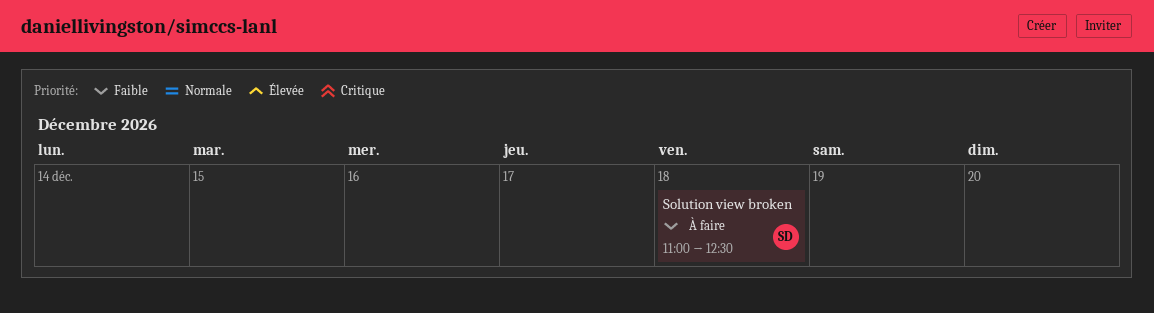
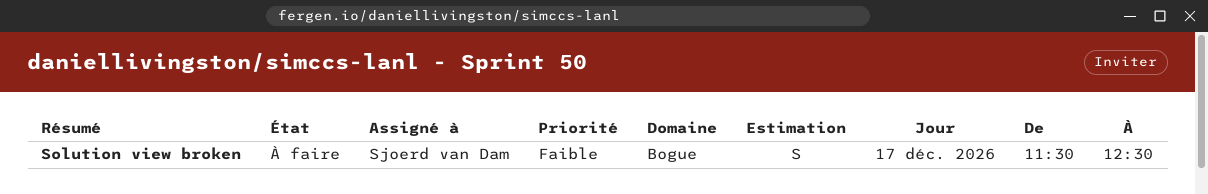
Solution view broken, day: Dec 18 -> Dec 17
Solution view broken, begins: 11:00 -> 11:30

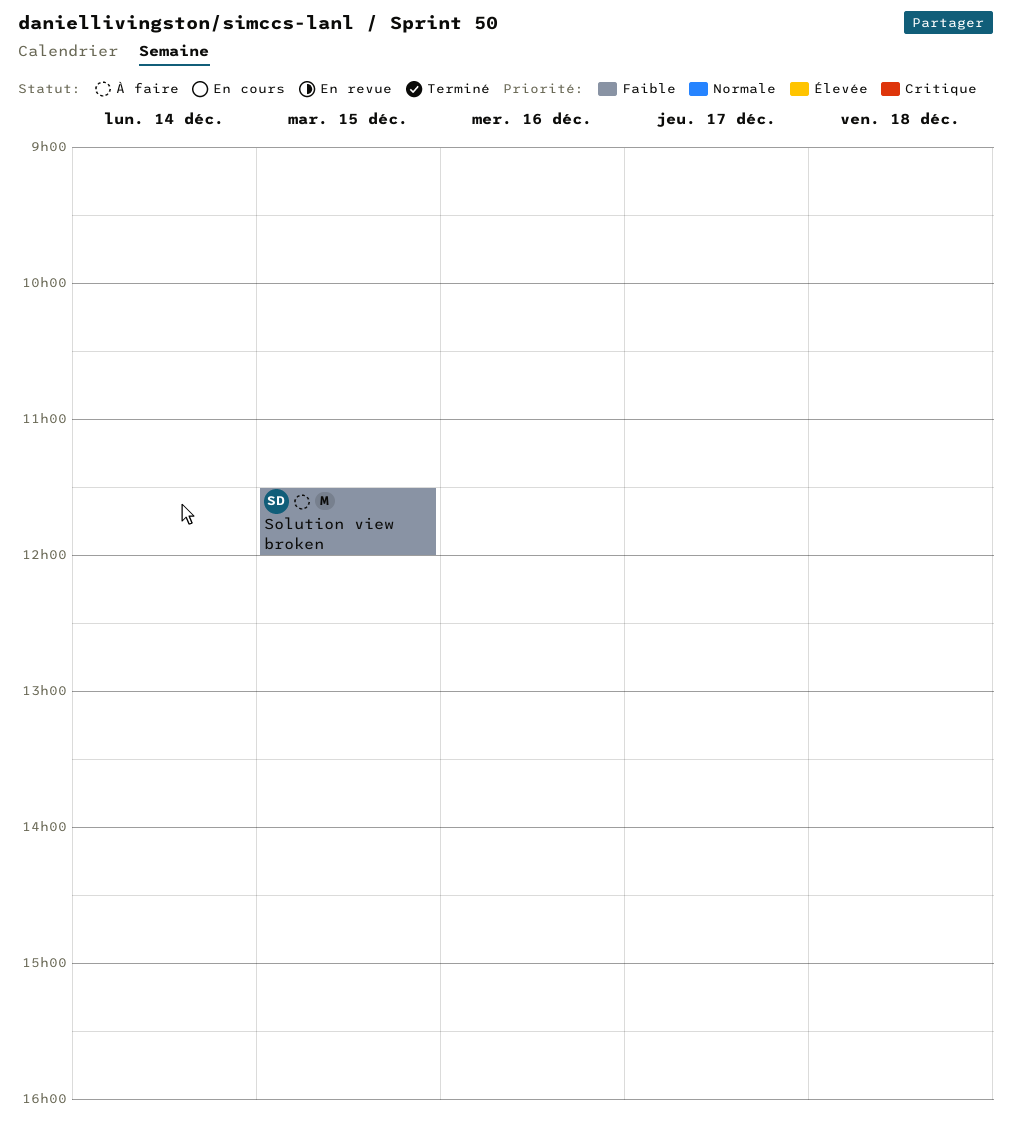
Solution view broken, estimate: S -> M
Solution view broken, day: Dec 17 -> Dec 15
Solution view broken, ends: 12:30 -> 12:00

